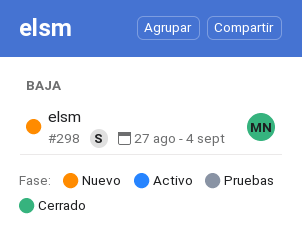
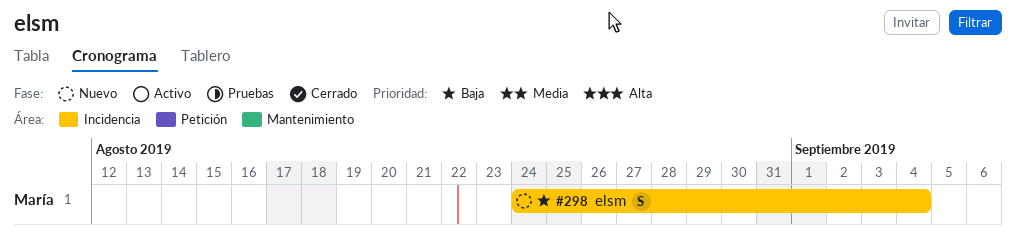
#298, start: Aug 27 -> Aug 24

